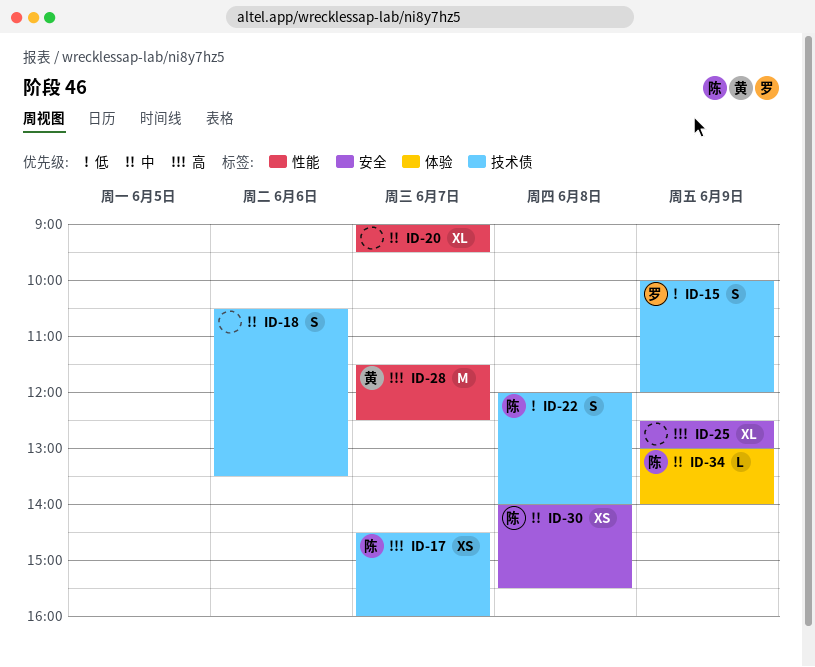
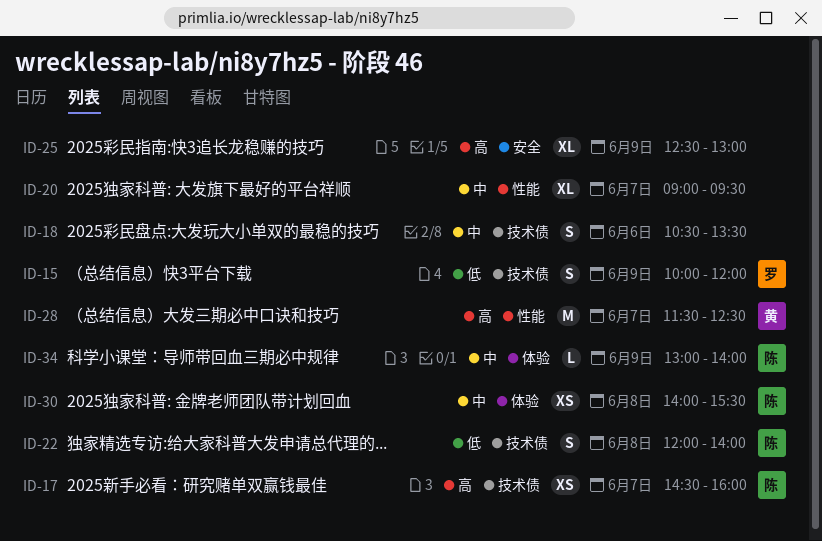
ID-30, label: 安全 -> 体验

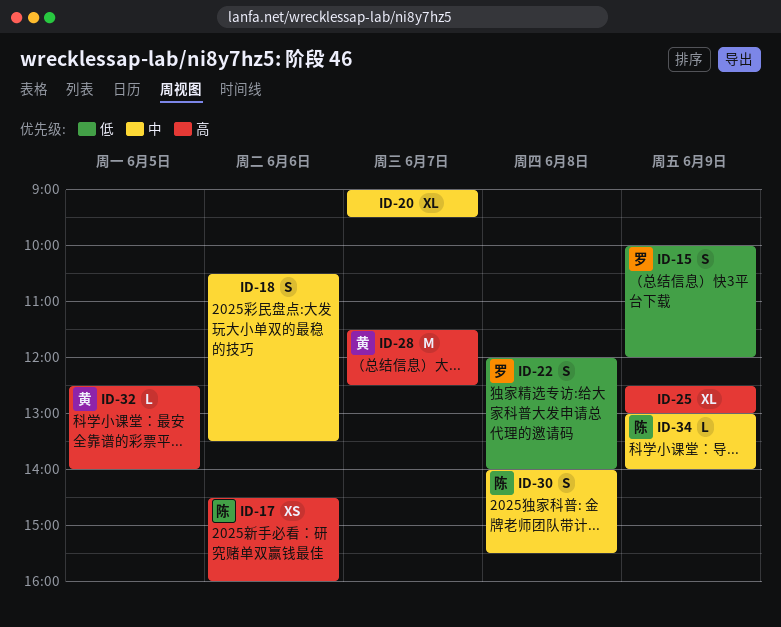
ID-17, day: Jun 7 -> Jun 6
ID-22, owner: 陈 -> 罗
ID-30, estimate: XS -> S
ID-32: none -> present

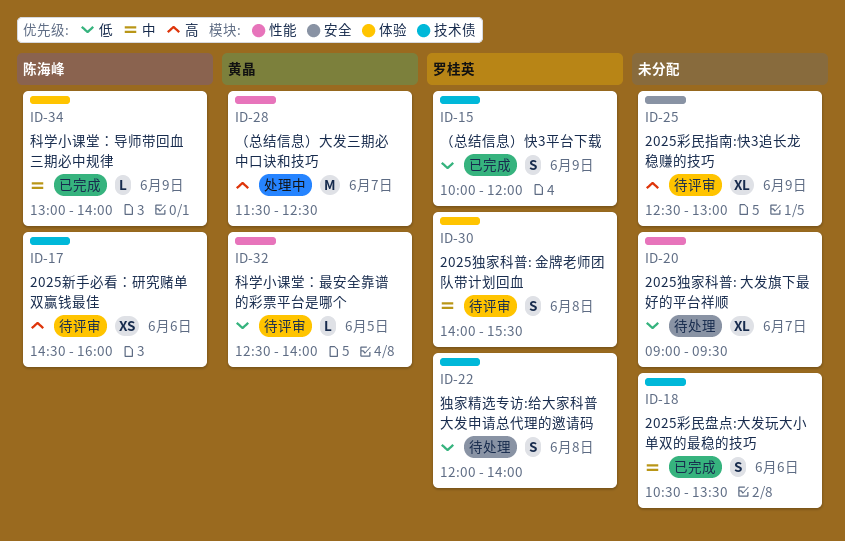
ID-20, priority: 中 -> 低
ID-30, owner: 陈海峰 -> 罗桂英
ID-32, priority: 高 -> 低

